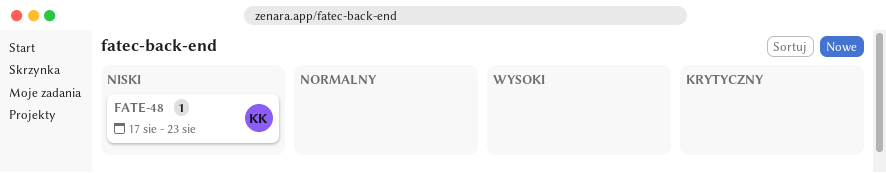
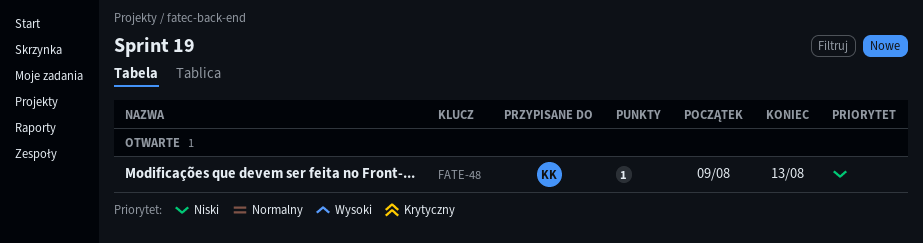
FATE-48, start: Aug 17 -> Aug 9
FATE-48, due: Aug 23 -> Aug 13

